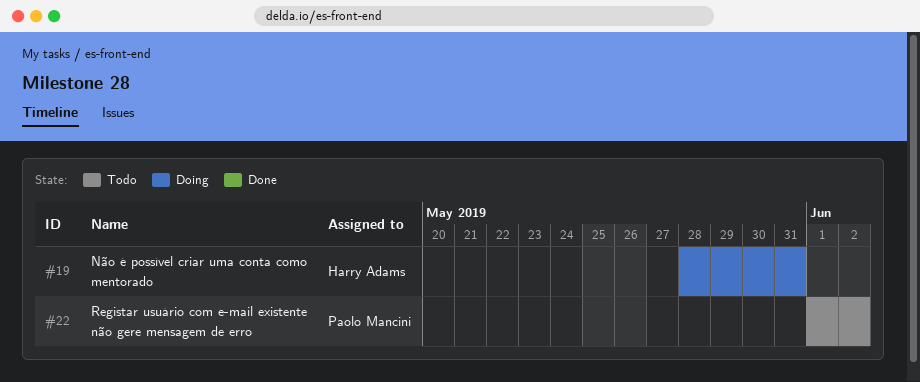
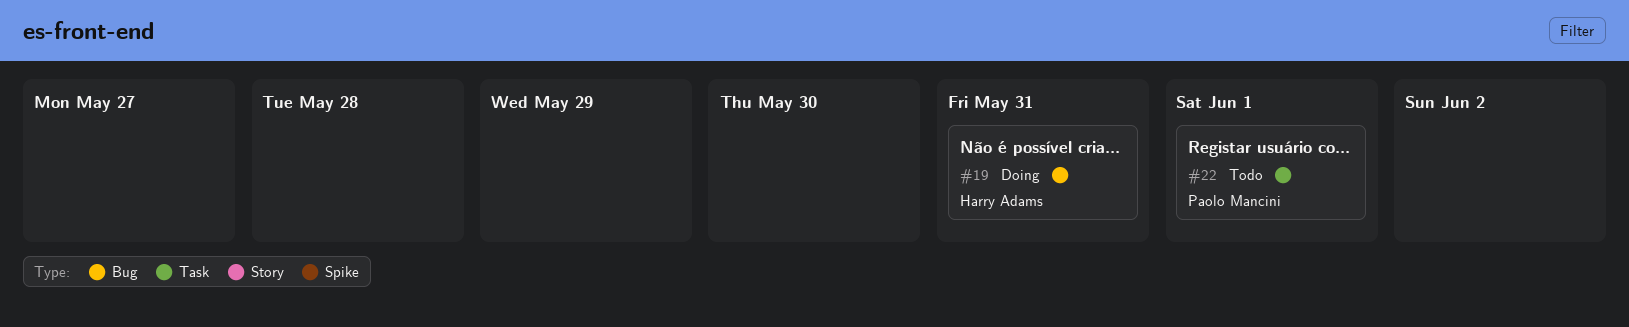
#22, due: Jun 2 -> Jun 1

